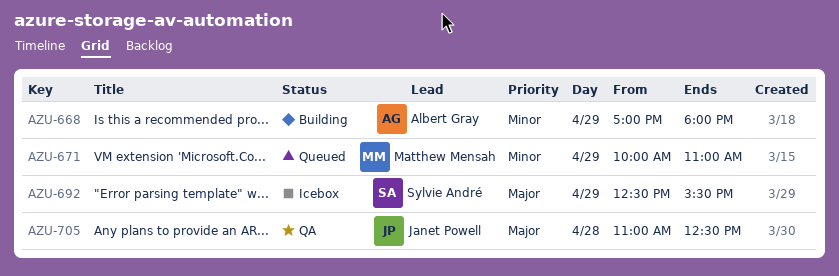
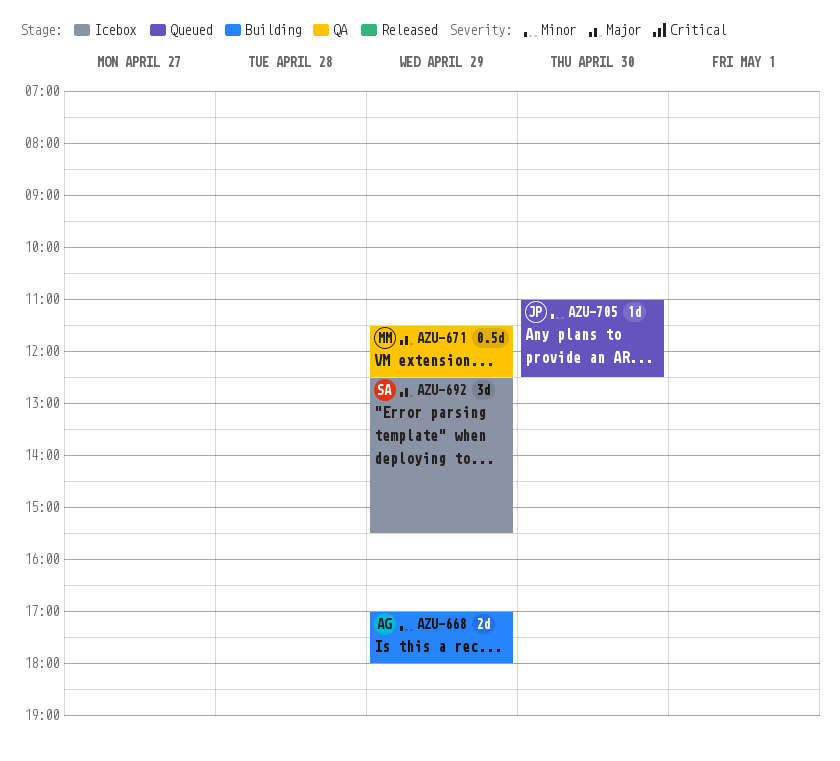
AZU-671, status: Queued -> QA
AZU-671, priority: Minor -> Major
AZU-671, begins: 10:00 -> 11:30
AZU-671, ends: 11:00 -> 12:30
AZU-705, status: QA -> Queued
AZU-705, priority: Major -> Minor
AZU-705, day: Apr 28 -> Apr 30

